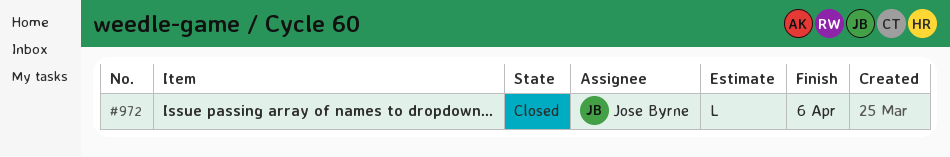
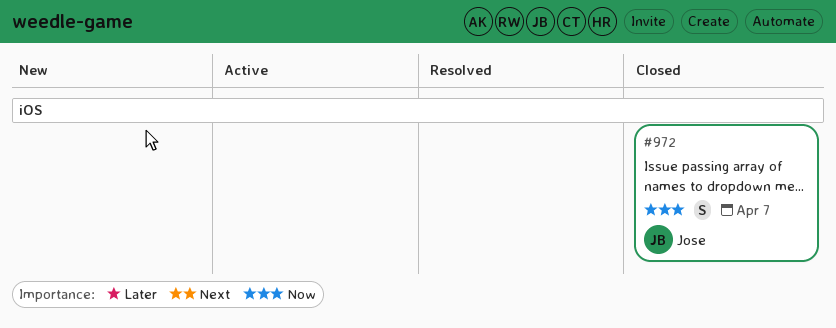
#972, estimate: L -> S
#972, due: Apr 6 -> Apr 7

